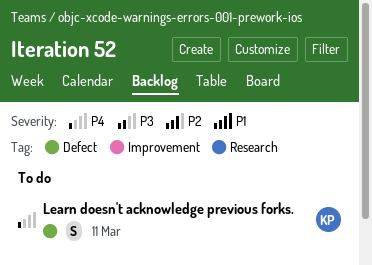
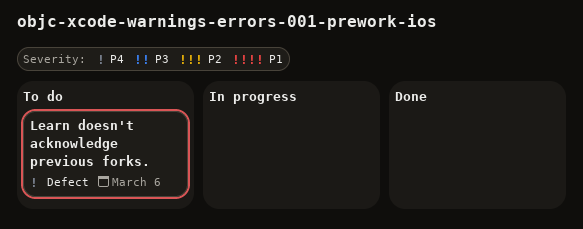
Learn doesn't acknowledge previous forks., due: Mar 11 -> Mar 6

